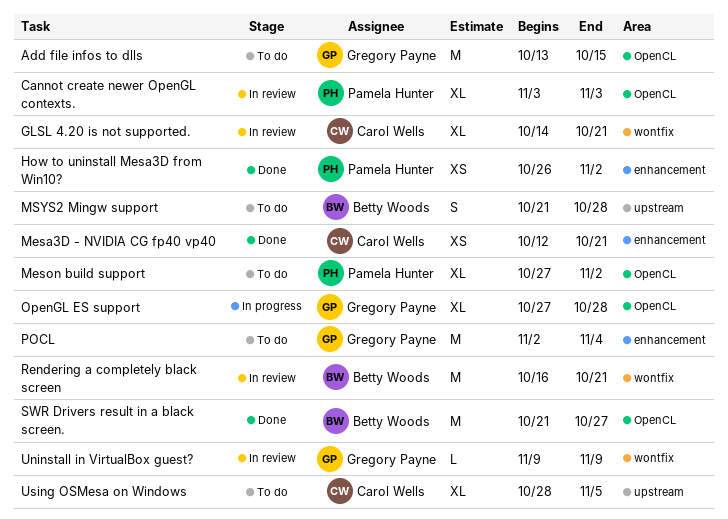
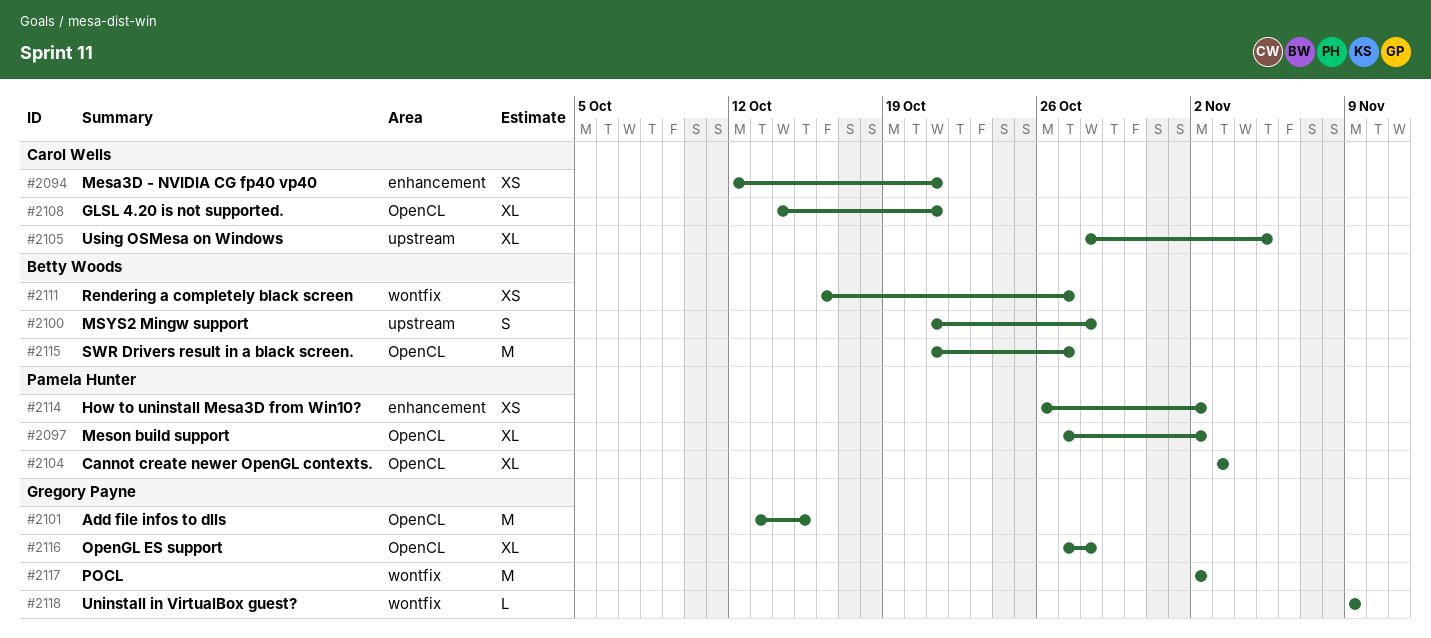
GLSL 4.20 is not supported., label: wontfix -> OpenCL
POCL, label: enhancement -> wontfix
POCL, due: Nov 4 -> Nov 2
Rendering a completely black screen, estimate: M -> XS
Rendering a completely black screen, due: Oct 21 -> Oct 27

